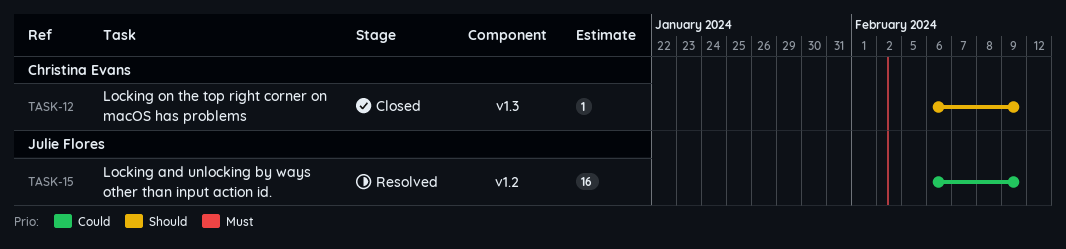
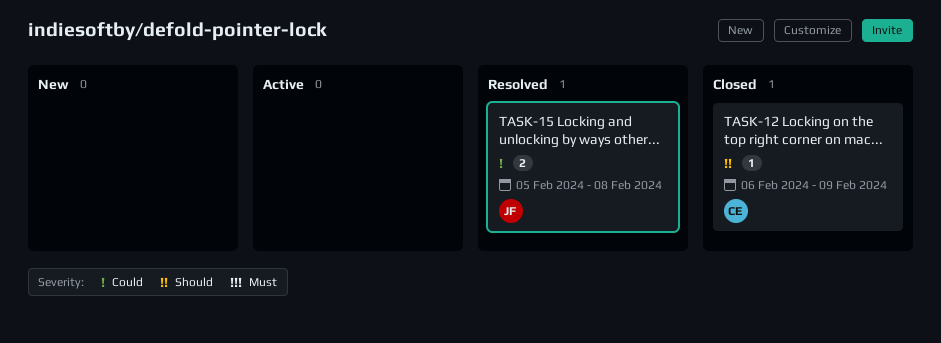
TASK-15, estimate: 16 -> 2
TASK-15, start: Feb 6 -> Feb 5
TASK-15, due: Feb 9 -> Feb 8

